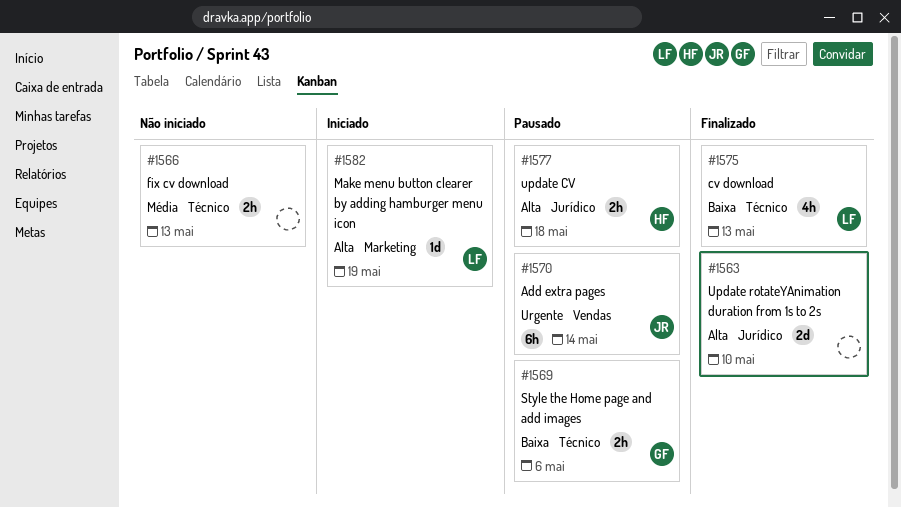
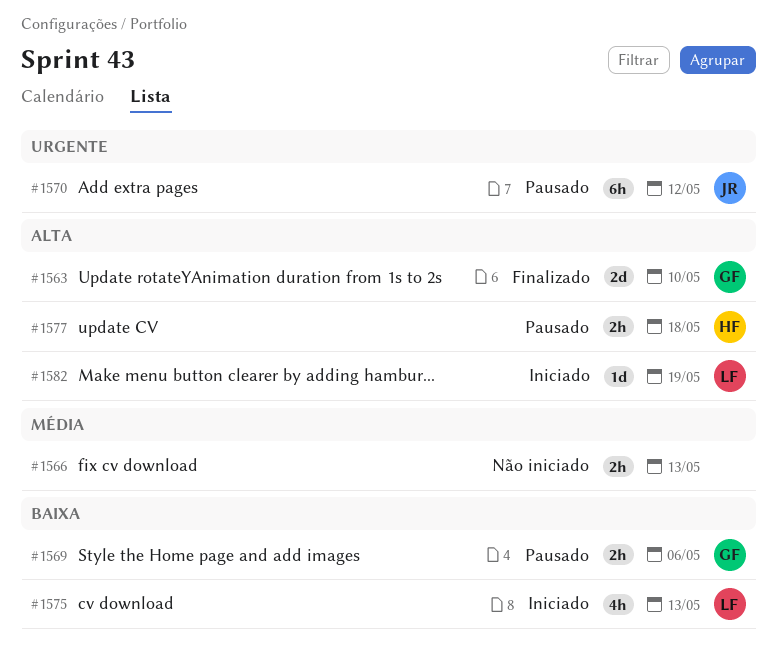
#1563, owner: none -> GF
#1570, due: May 14 -> May 12
#1575, status: Finalizado -> Iniciado

